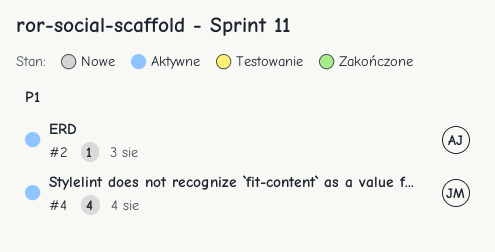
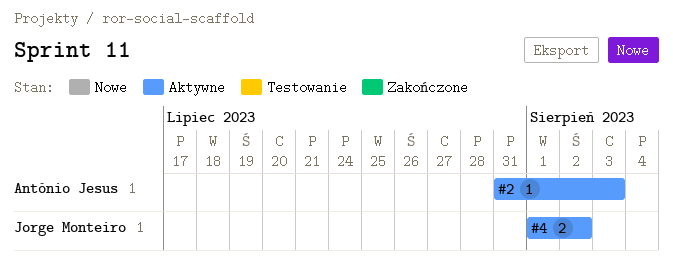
#4, estimate: 4 -> 2
#4, due: Aug 4 -> Aug 2

